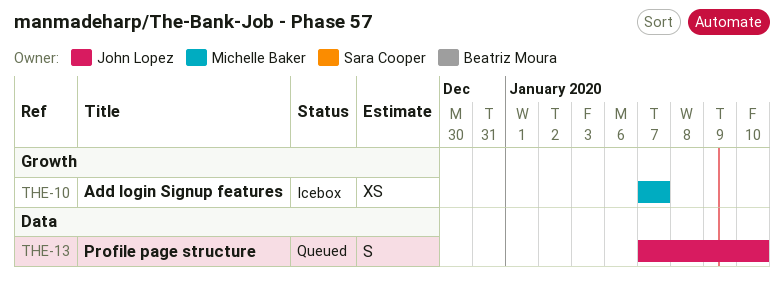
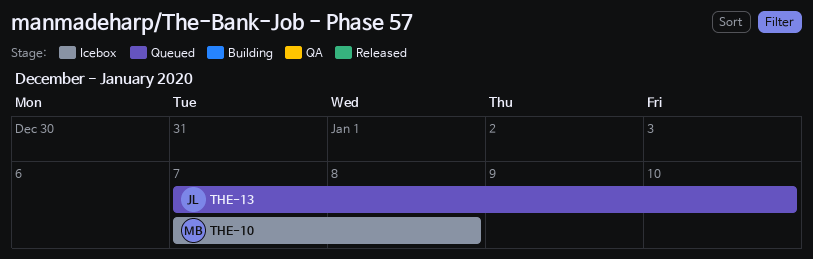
THE-10, due: Jan 7 -> Jan 8

